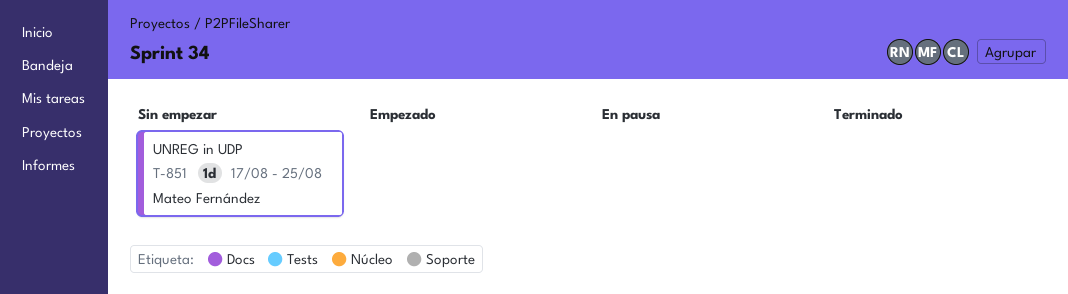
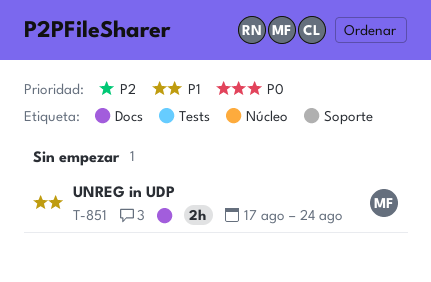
T-851, estimate: 1d -> 2h
T-851, due: Aug 25 -> Aug 24

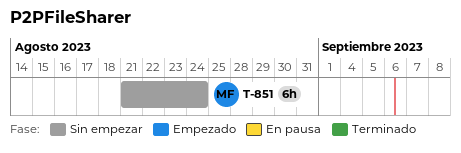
T-851, estimate: 2h -> 6h
T-851, start: Aug 17 -> Aug 21

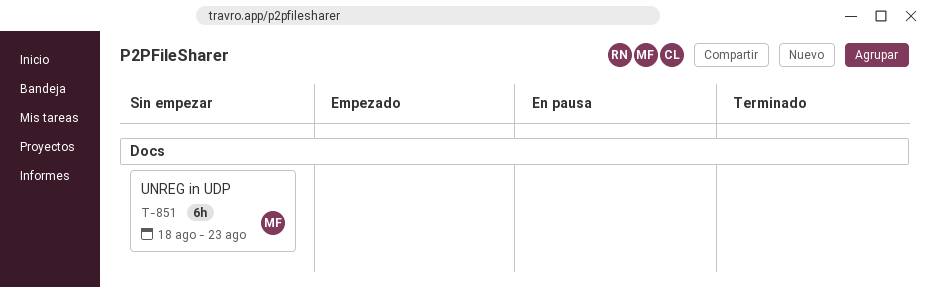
T-851, start: Aug 21 -> Aug 18
T-851, due: Aug 24 -> Aug 23

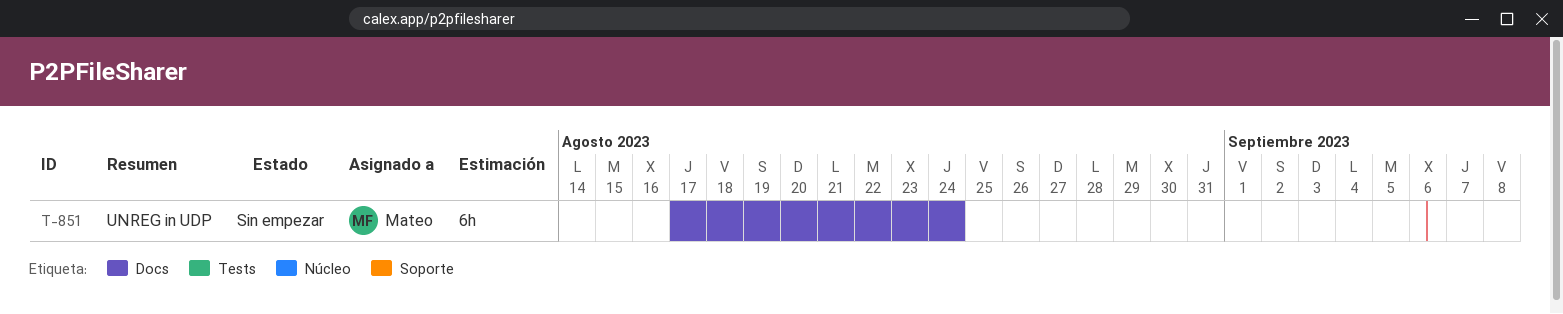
T-851, start: Aug 18 -> Aug 17
T-851, due: Aug 23 -> Aug 24

